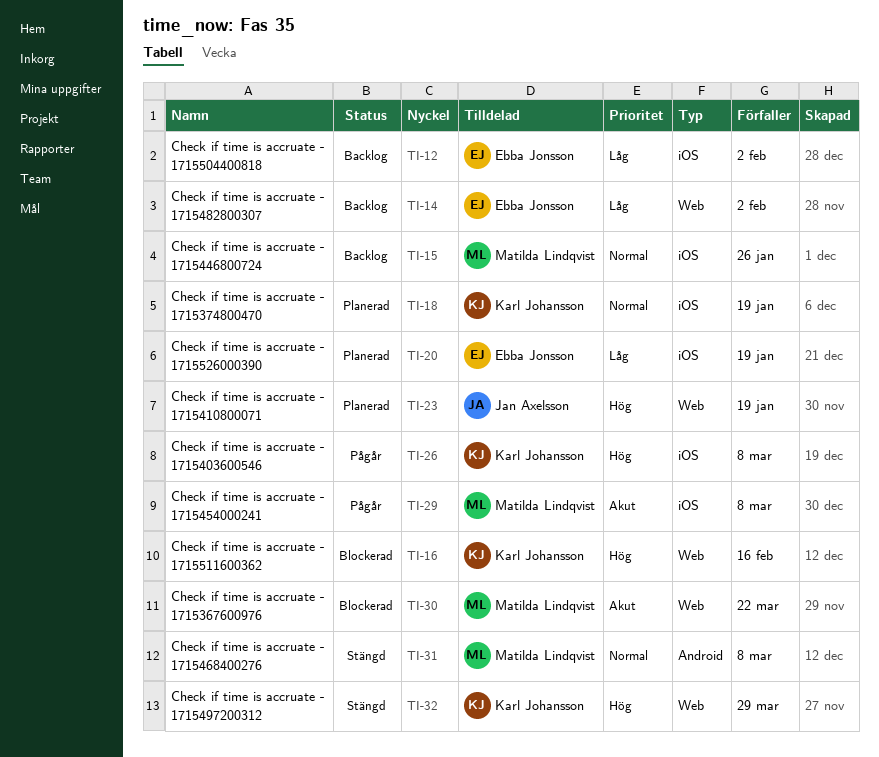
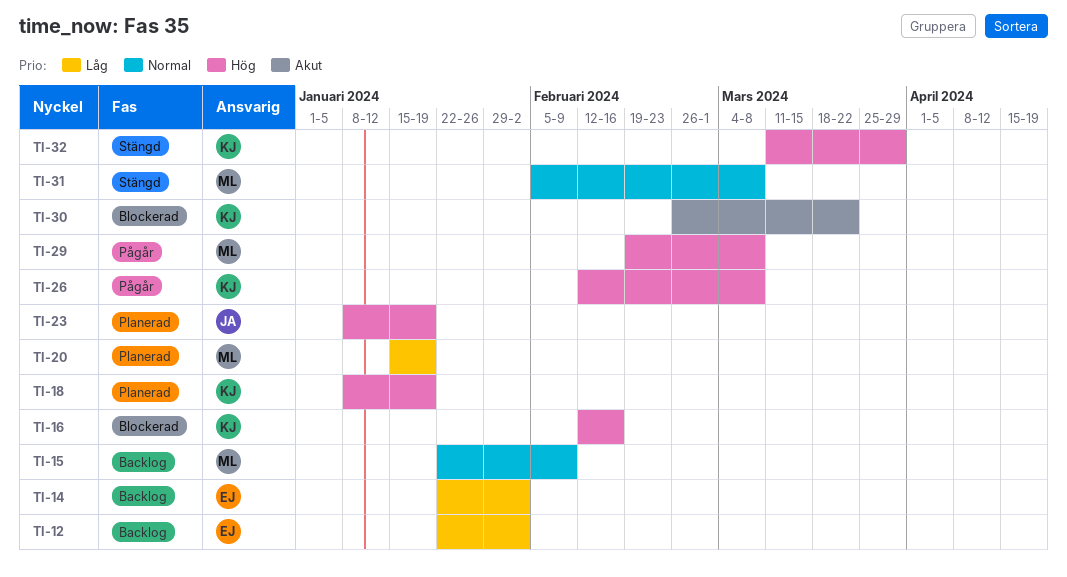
TI-15, due: Jan 26 -> Feb 9
TI-18, priority: Normal -> Hög
TI-20, owner: Ebba Jonsson -> Matilda Lindqvist
TI-29, priority: Akut -> Hög
TI-30, owner: Matilda Lindqvist -> Karl Johansson

